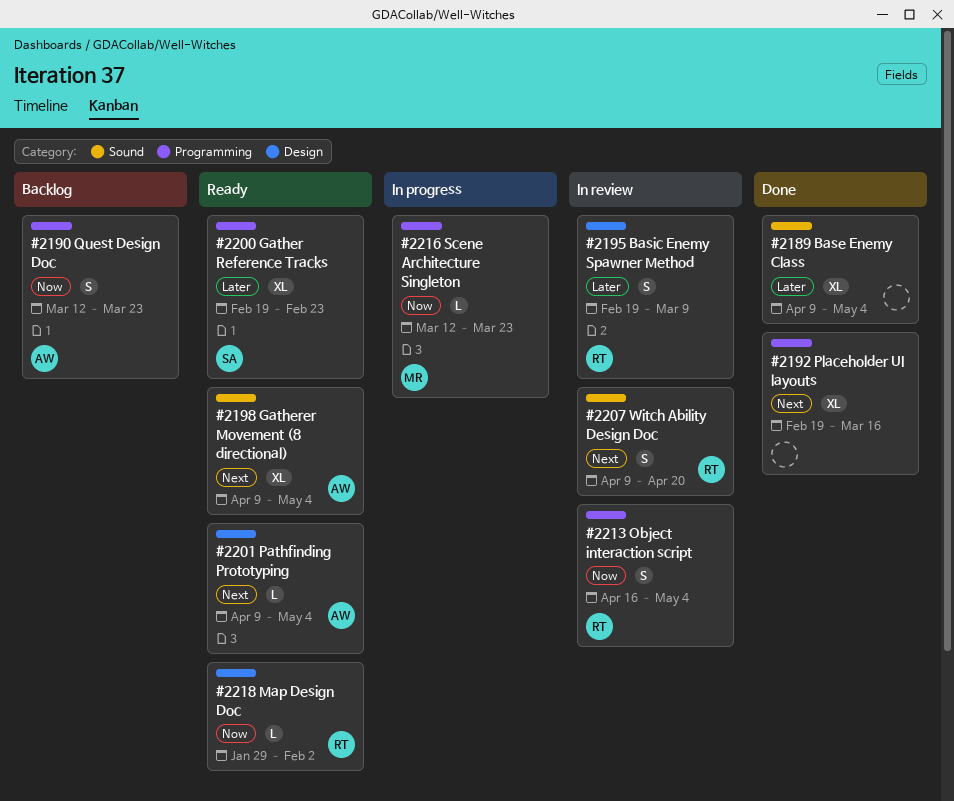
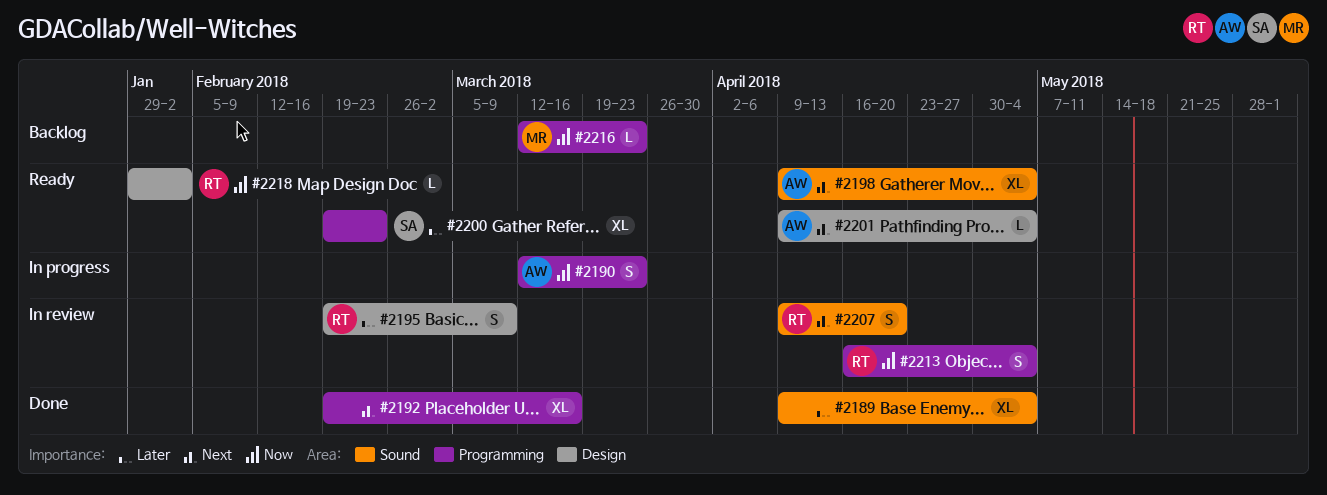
#2190, status: Backlog -> In progress
#2216, status: In progress -> Backlog

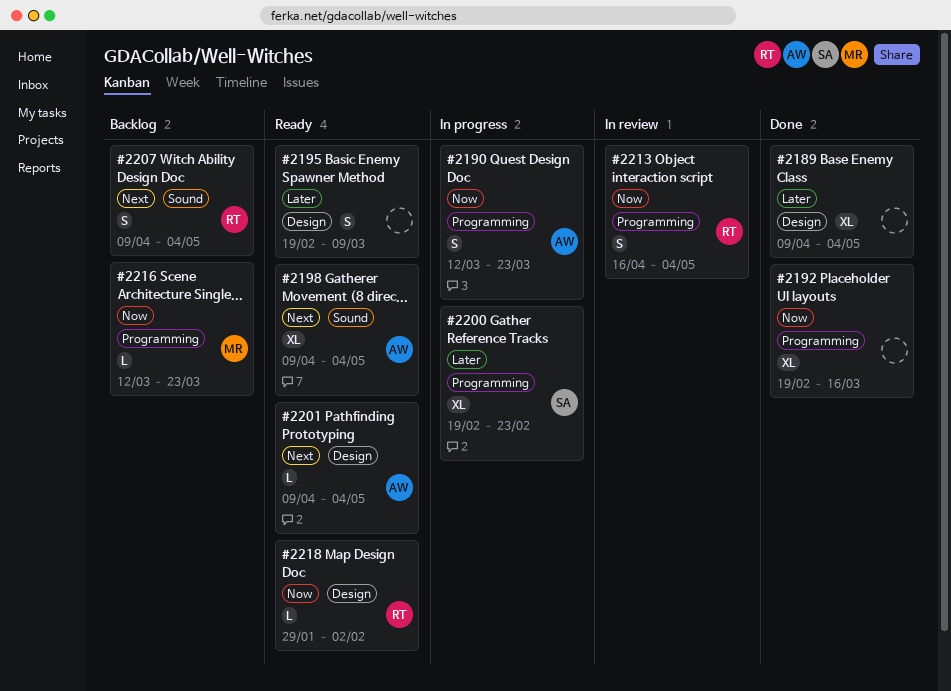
#2189, label: Sound -> Design
#2192, priority: Next -> Now
#2195, status: In review -> Ready
#2195, owner: RT -> none
#2200, status: Ready -> In progress
#2207, status: In review -> Backlog
#2207, due: Apr 20 -> May 4

